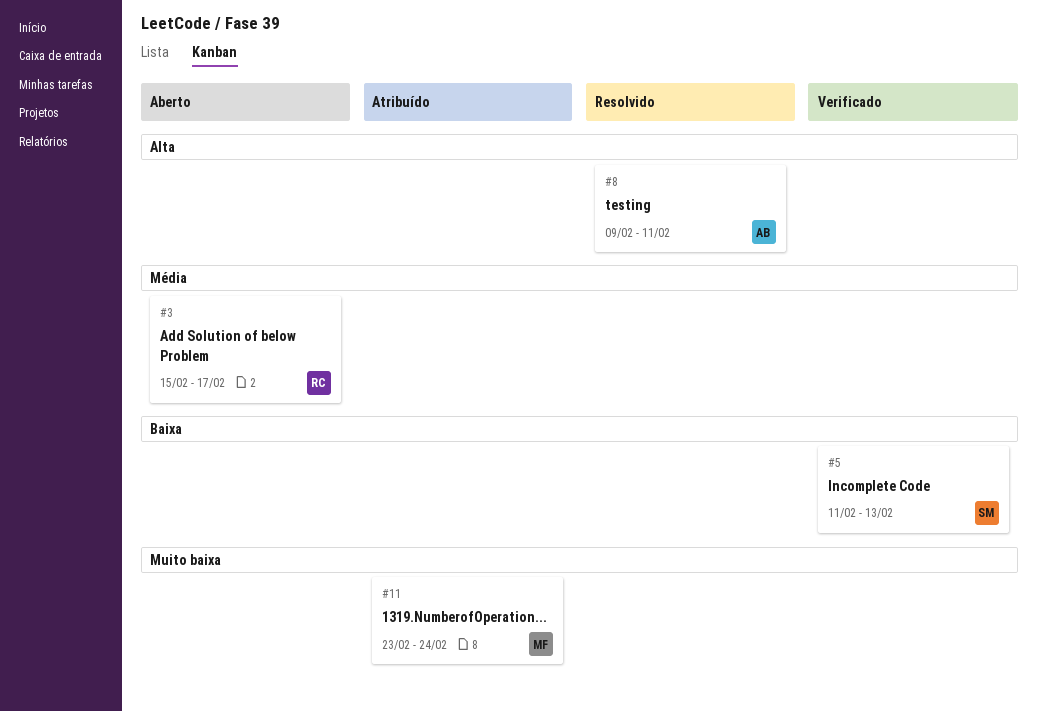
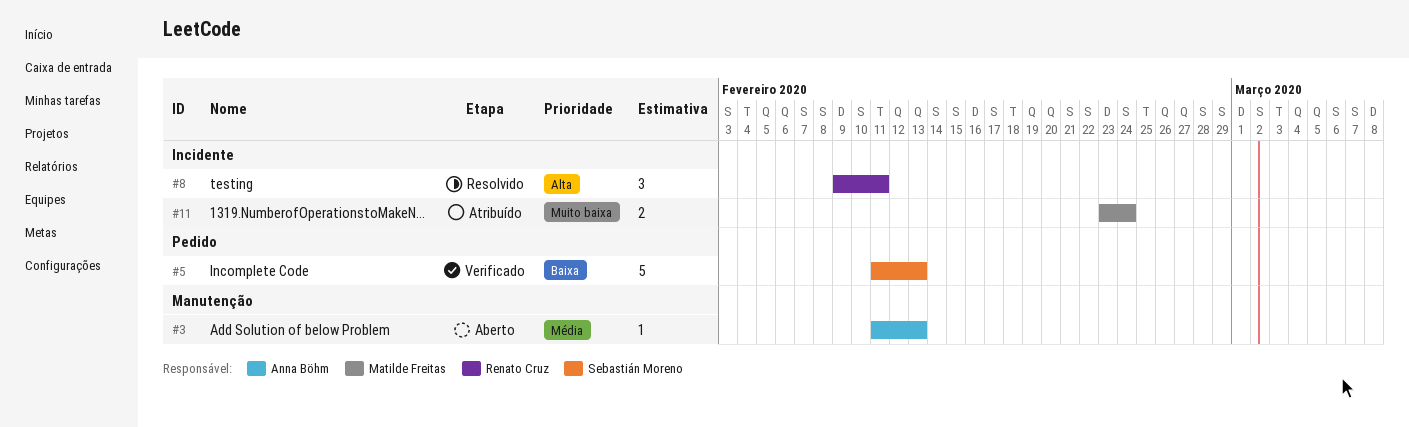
#3, owner: Renato Cruz -> Anna Böhm
#3, start: Feb 15 -> Feb 11
#3, due: Feb 17 -> Feb 13
#8, owner: Anna Böhm -> Renato Cruz

